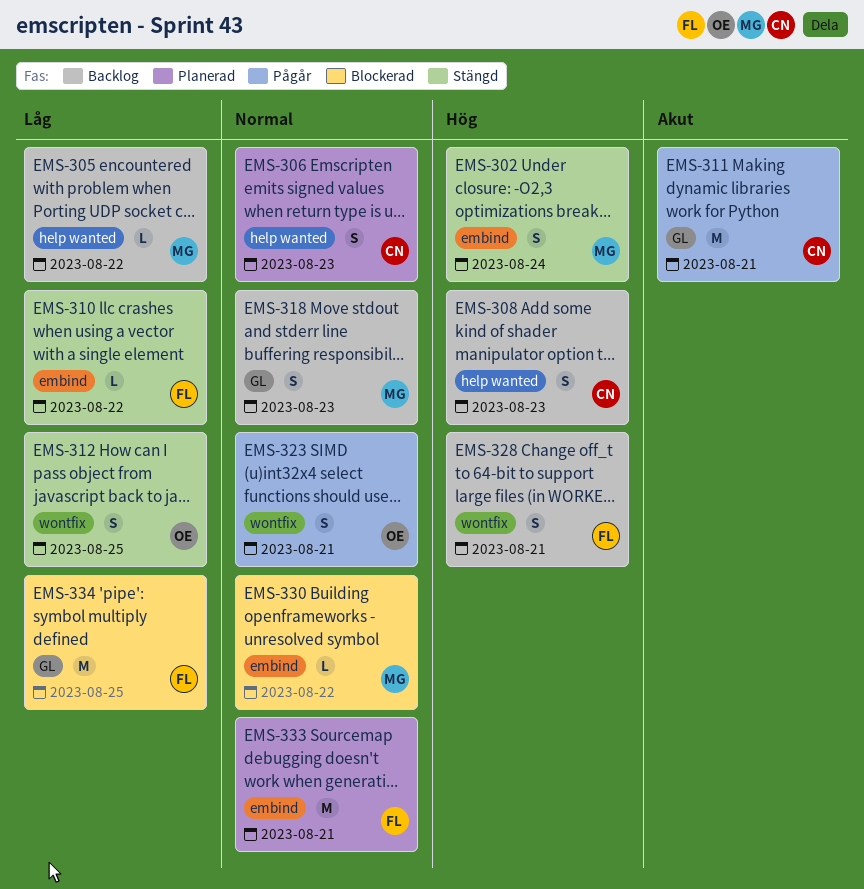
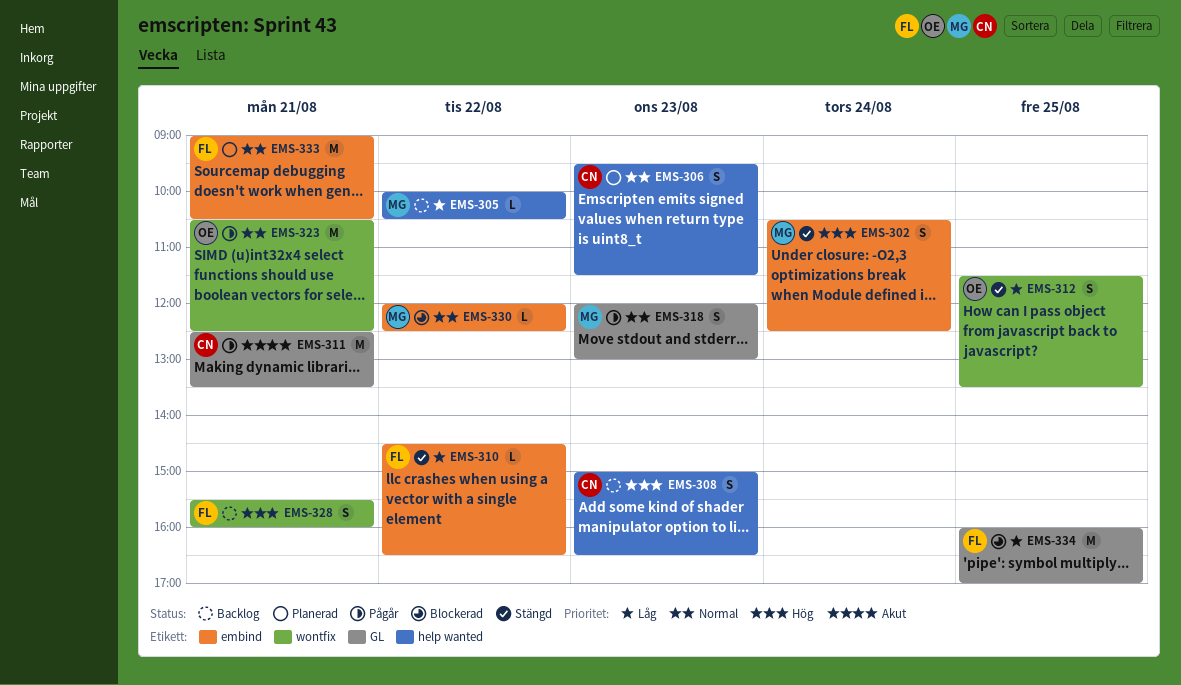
EMS-318, status: Backlog -> Pågår
EMS-323, estimate: S -> M

